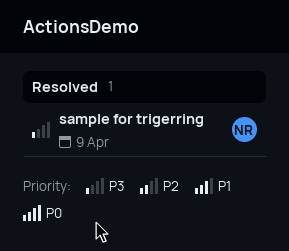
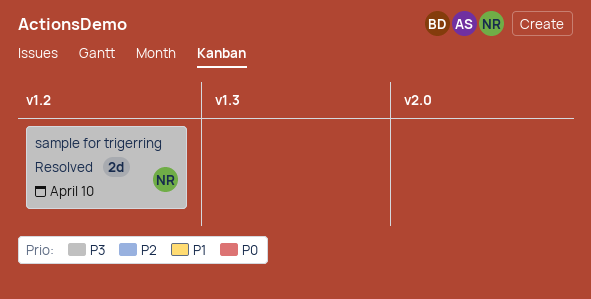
sample for trigerring, due: Apr 9 -> Apr 10

